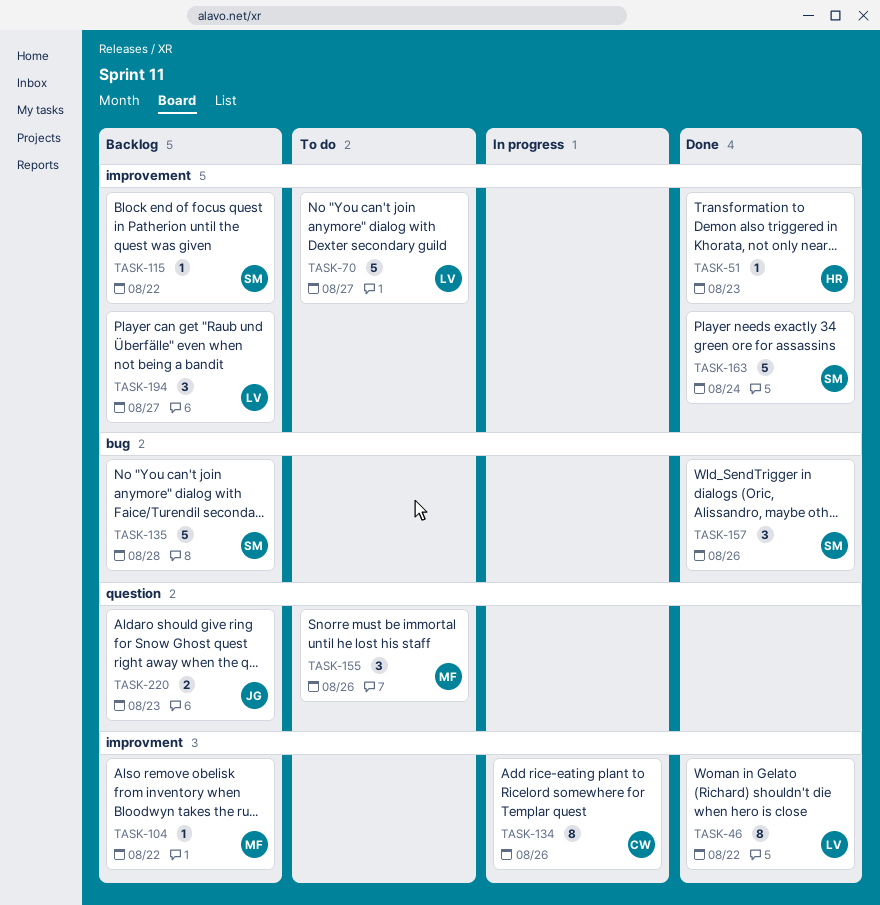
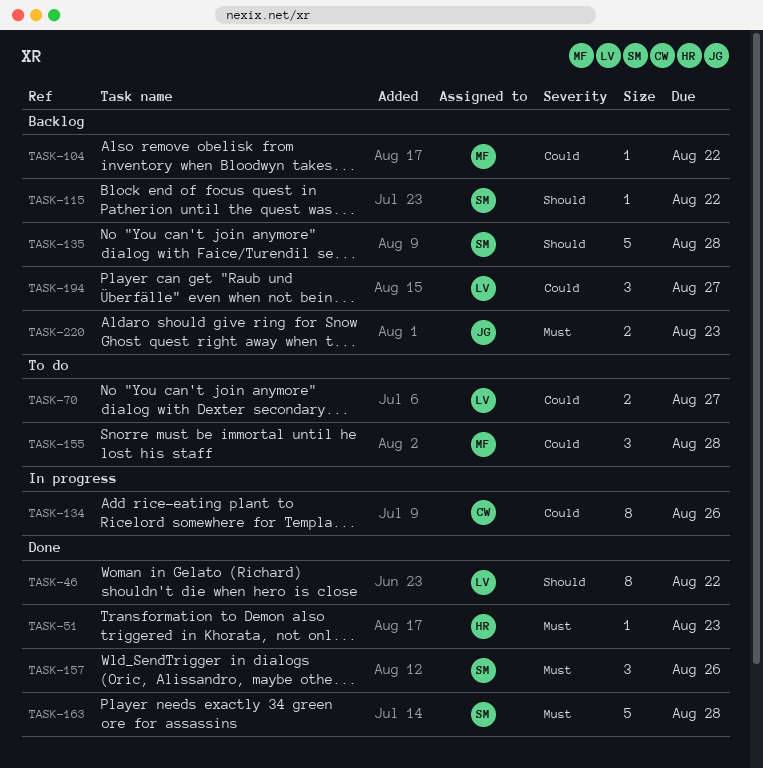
TASK-70, estimate: 5 -> 2
TASK-155, due: Aug 26 -> Aug 28
TASK-163, due: Aug 24 -> Aug 28

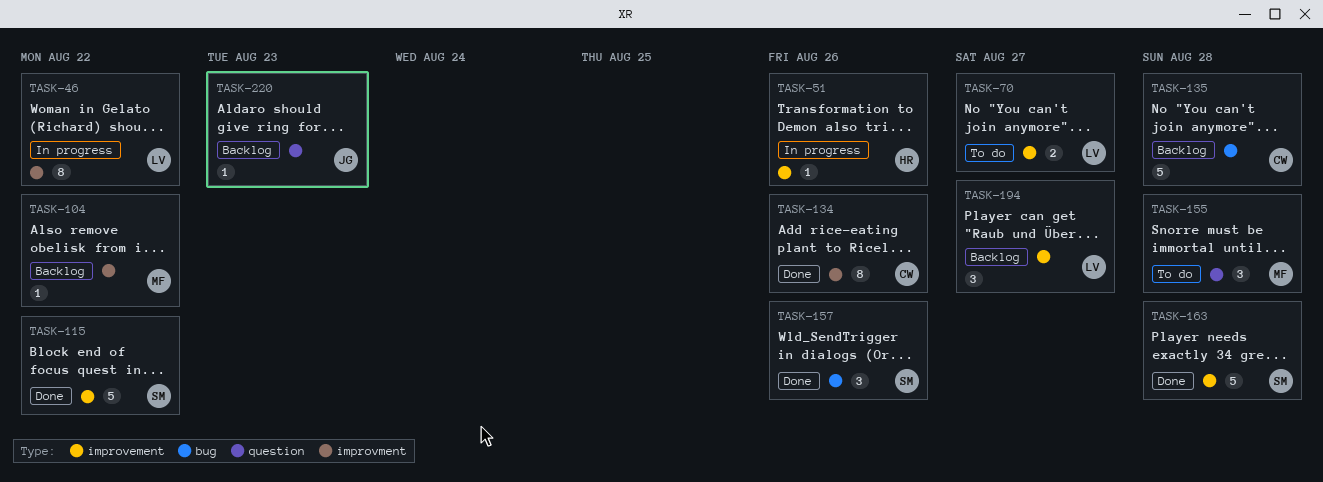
TASK-46, status: Done -> In progress
TASK-51, status: Done -> In progress
TASK-51, due: Aug 23 -> Aug 26
TASK-115, status: Backlog -> Done
TASK-115, estimate: 1 -> 5
TASK-134, status: In progress -> Done
TASK-135, owner: SM -> CW
TASK-220, estimate: 2 -> 1

